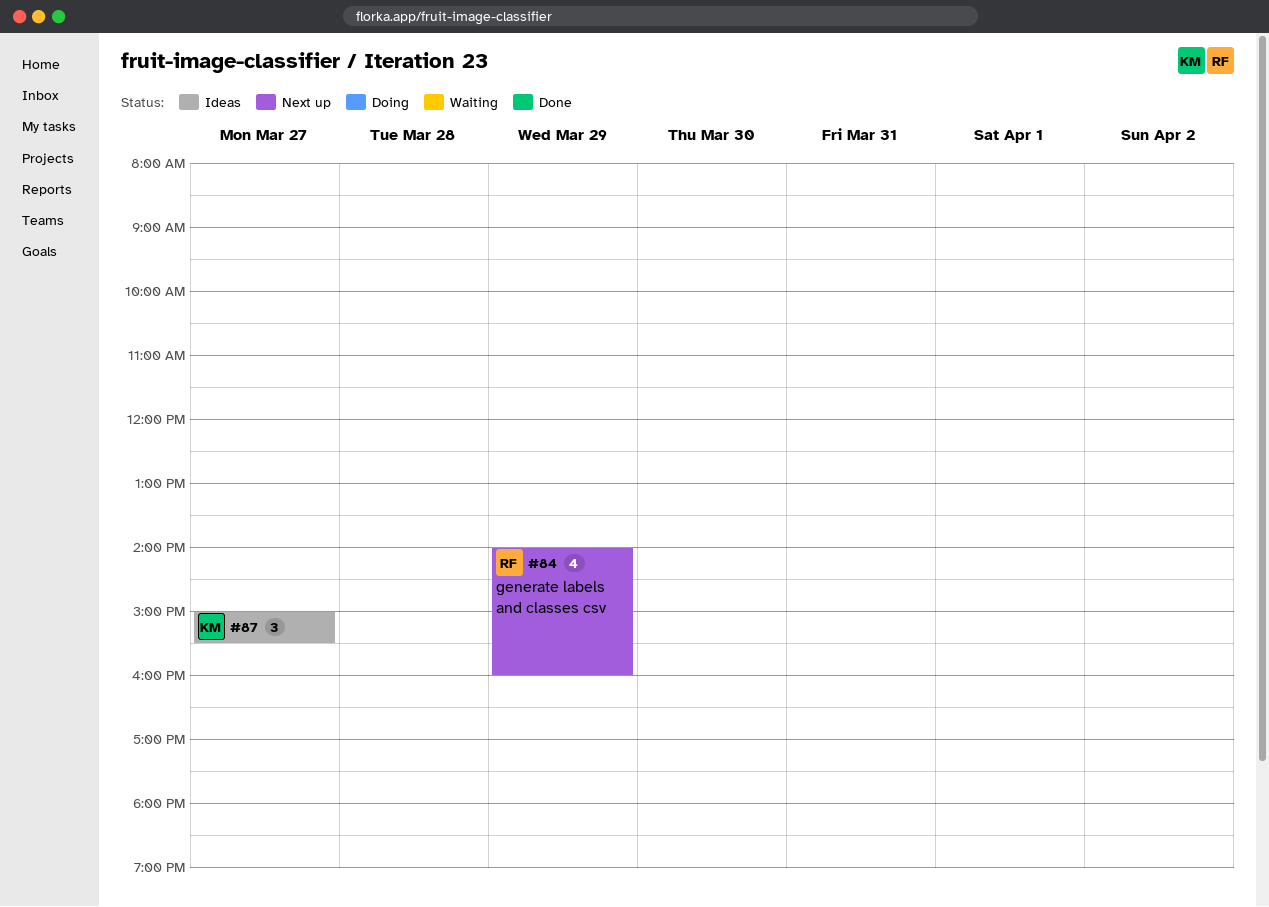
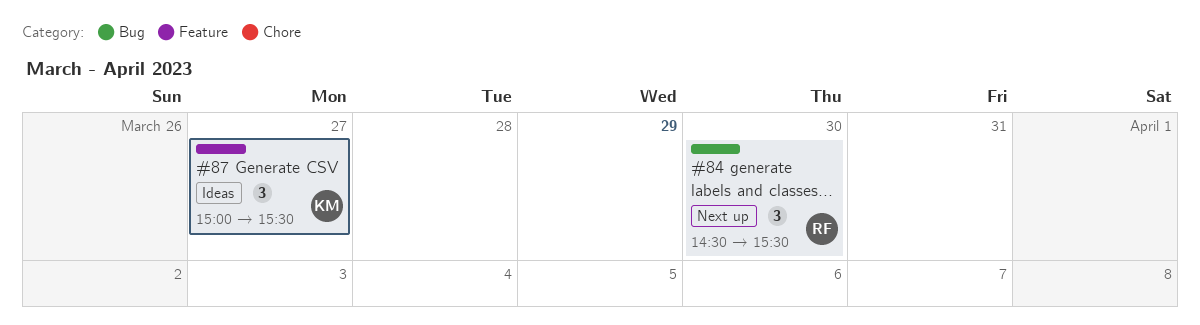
#84, estimate: 4 -> 3
#84, day: Mar 29 -> Mar 30
#84, begins: 14:00 -> 14:30
#84, ends: 16:00 -> 15:30

